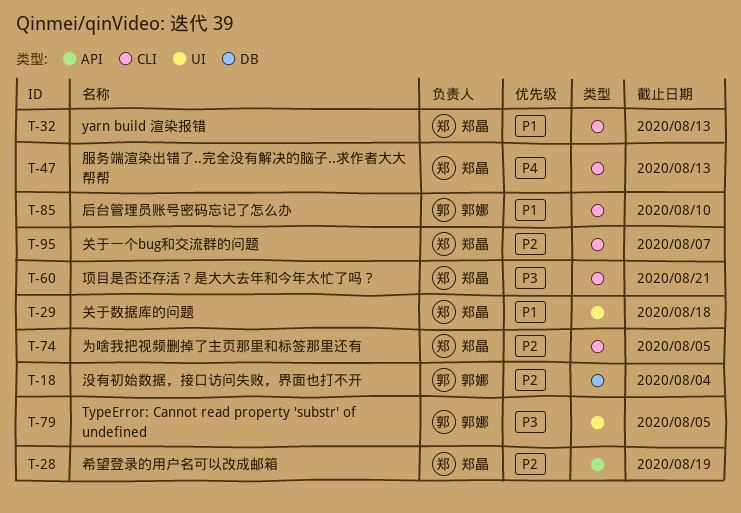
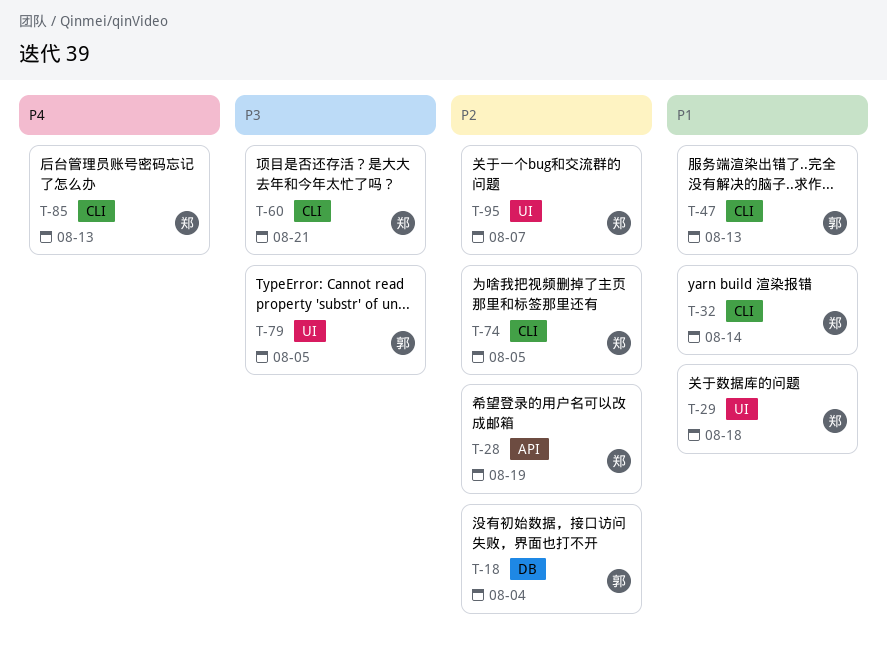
T-32, due: Aug 13 -> Aug 14
T-47, owner: 郑晶 -> 郭娜
T-47, priority: P4 -> P1
T-85, owner: 郭娜 -> 郑晶
T-85, priority: P1 -> P4
T-85, due: Aug 10 -> Aug 13
T-95, label: CLI -> UI

